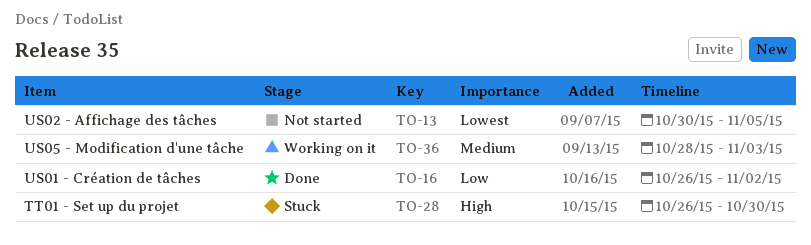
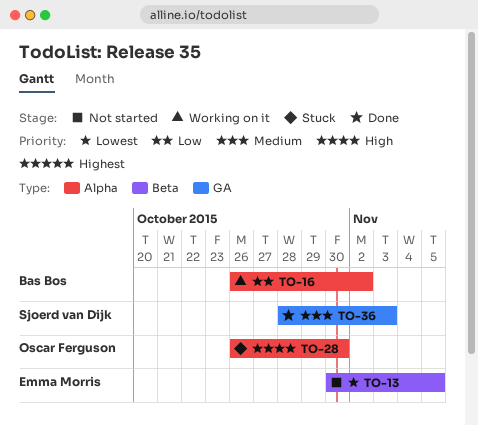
TO-16, status: Done -> Working on it
TO-36, status: Working on it -> Done

